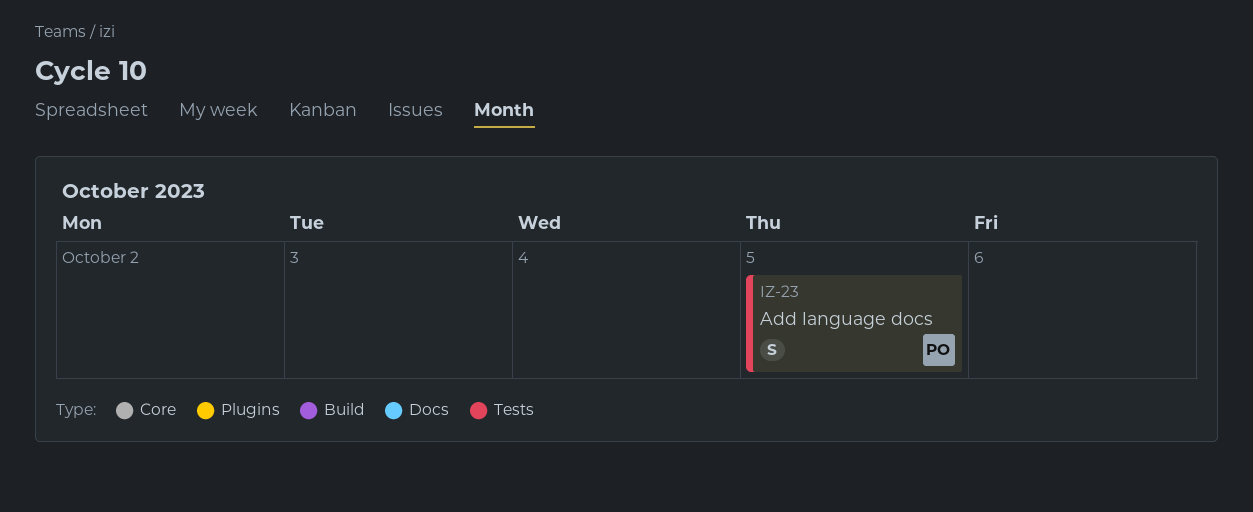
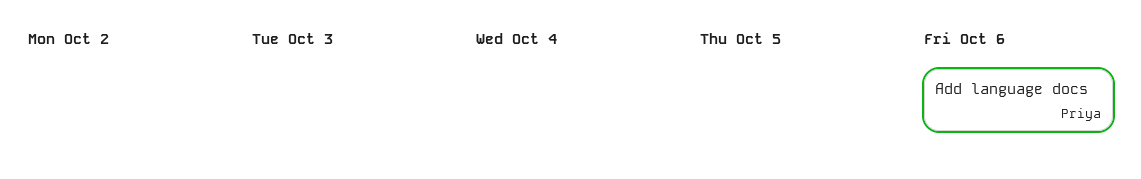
Add language docs, due: Oct 5 -> Oct 6

